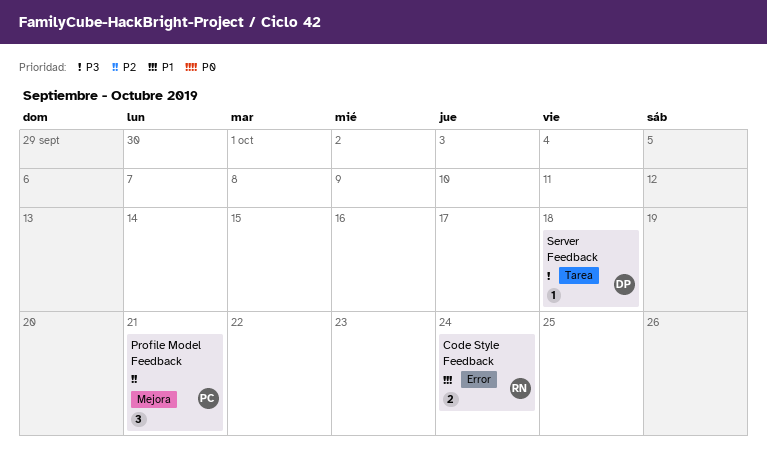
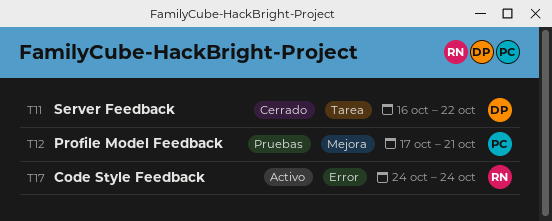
Server Feedback, due: Oct 18 -> Oct 22

